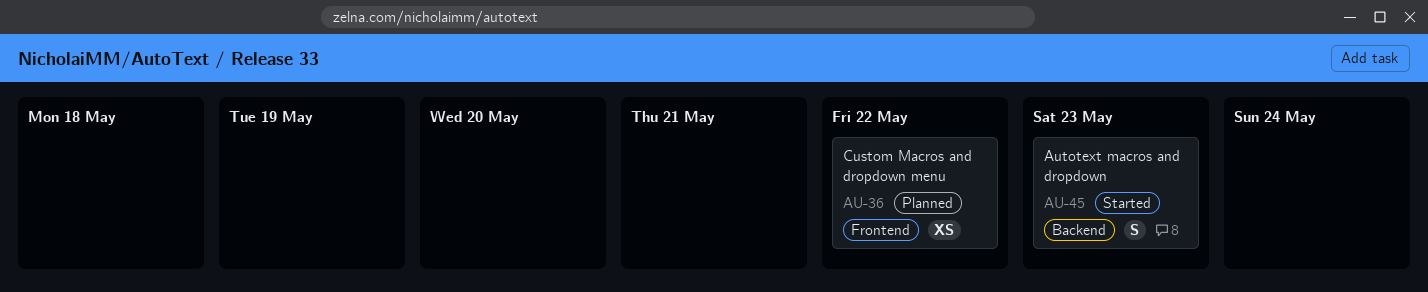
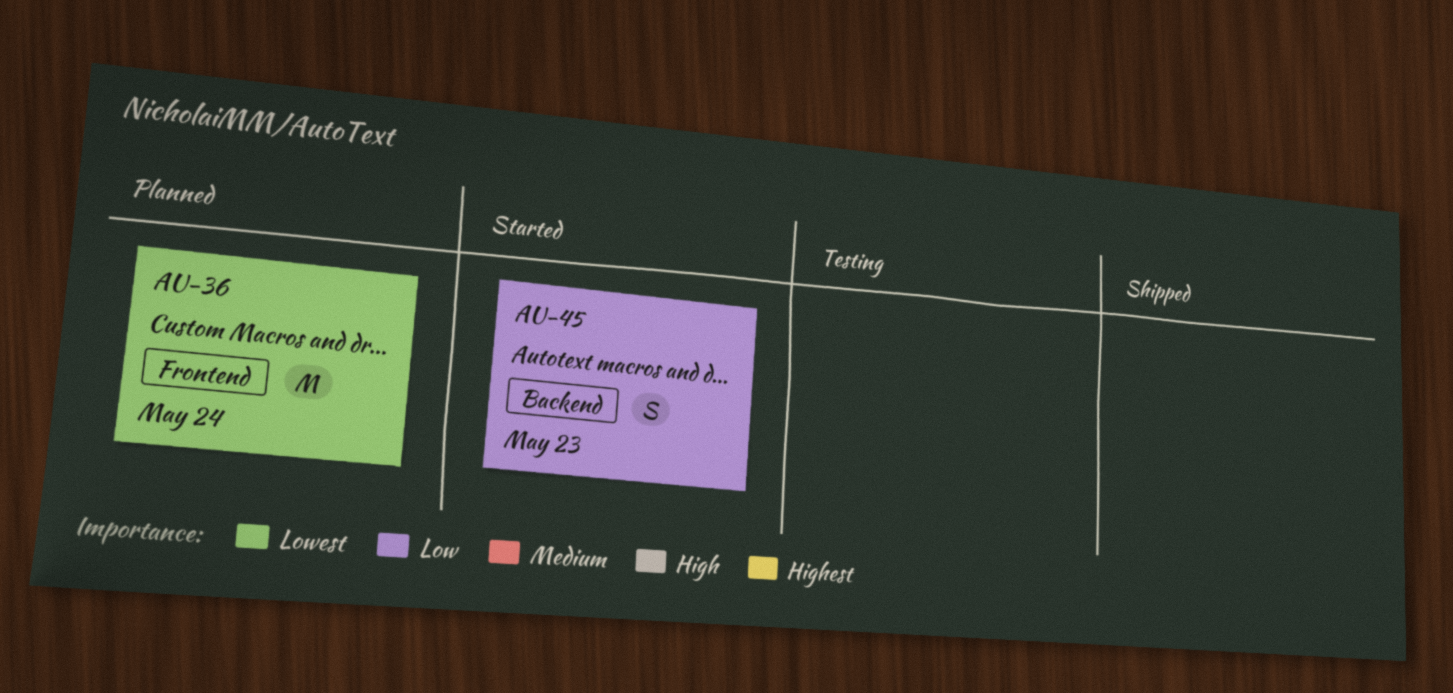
AU-36, estimate: XS -> M
AU-36, due: May 22 -> May 24

